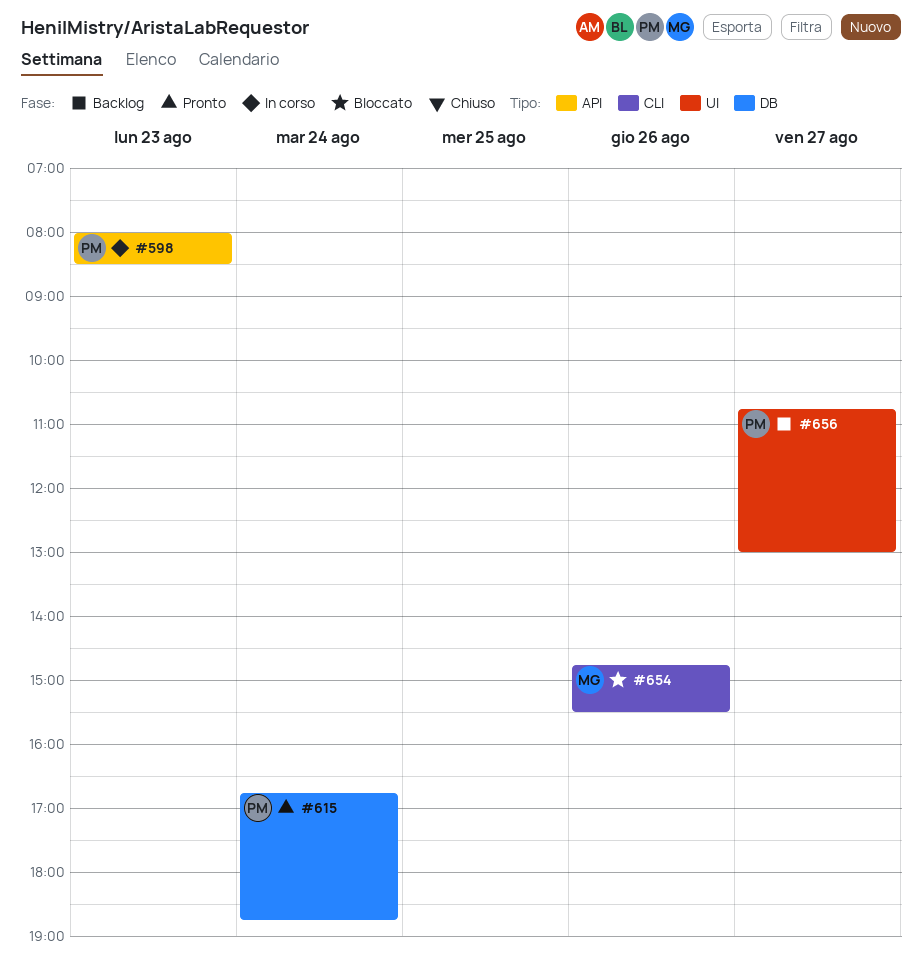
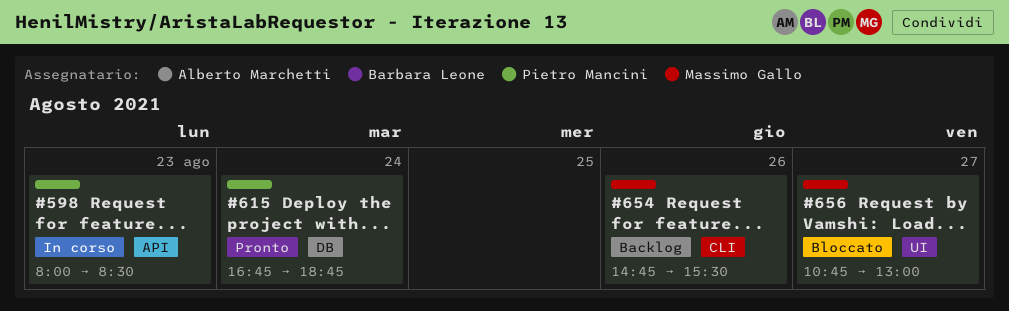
#654, status: Bloccato -> Backlog
#656, status: Backlog -> Bloccato
#656, owner: Pietro Mancini -> Massimo Gallo

